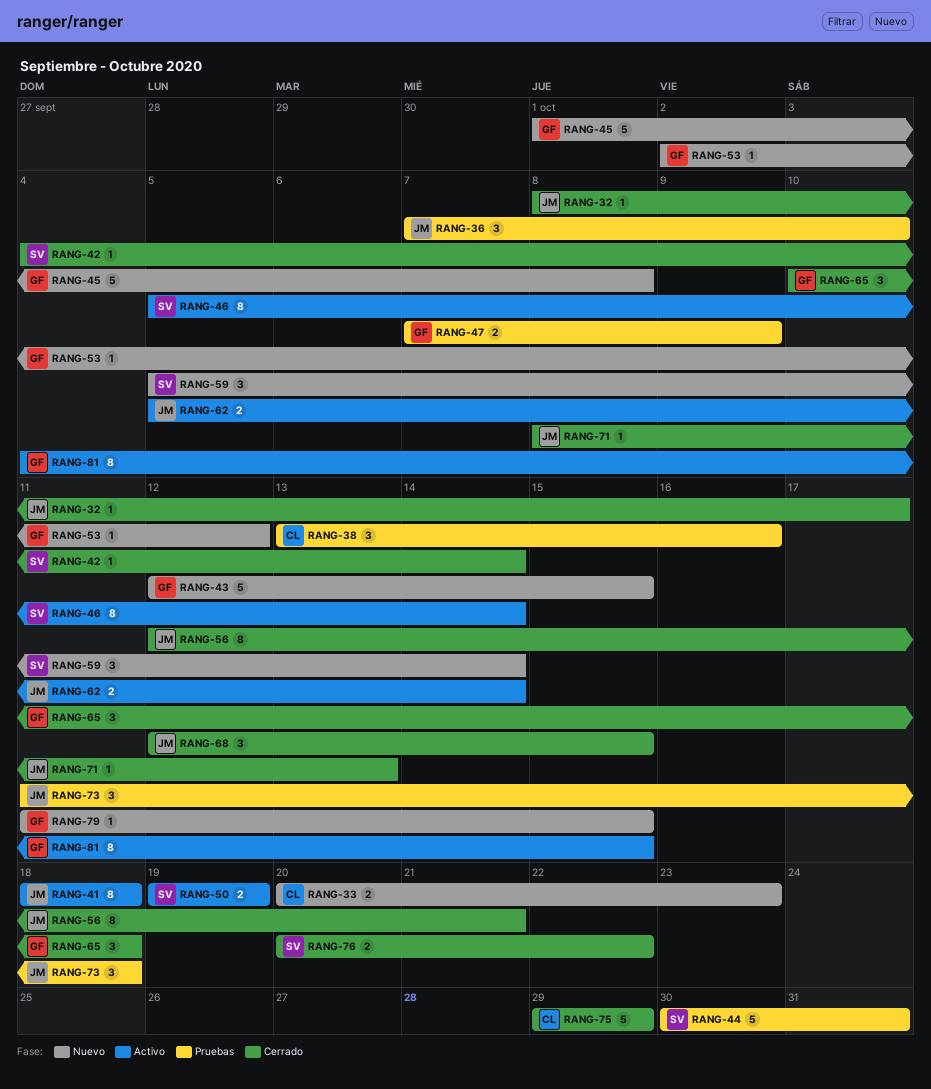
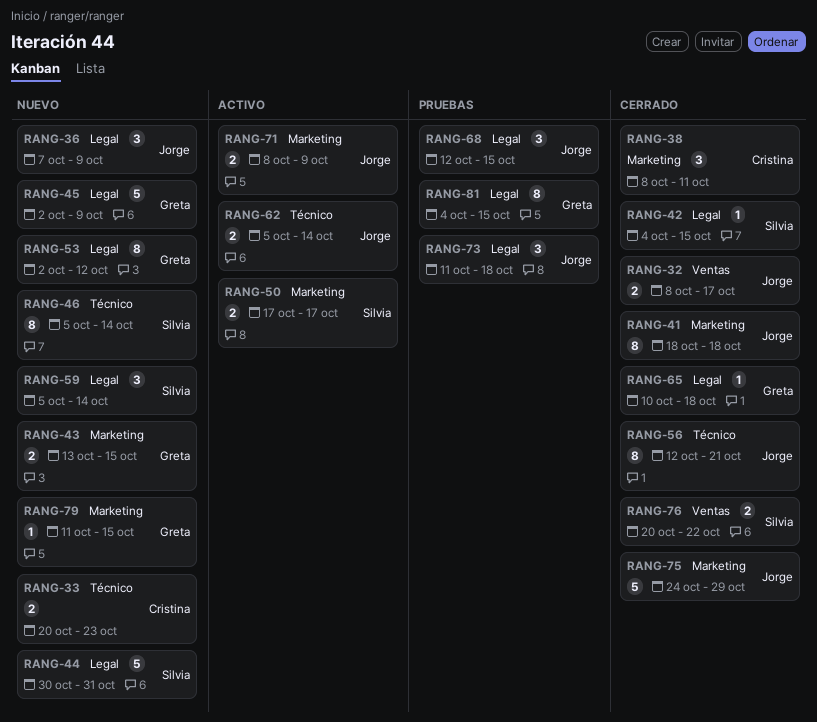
RANG-32, estimate: 1 -> 2
RANG-36, status: Pruebas -> Nuevo
RANG-36, due: Oct 10 -> Oct 9
RANG-38, status: Pruebas -> Cerrado
RANG-38, start: Oct 13 -> Oct 8
RANG-38, due: Oct 16 -> Oct 11
RANG-41, status: Activo -> Cerrado
RANG-42, due: Oct 14 -> Oct 15
RANG-43, estimate: 5 -> 2
RANG-43, start: Oct 12 -> Oct 13
RANG-44, status: Pruebas -> Nuevo
RANG-45, start: Oct 1 -> Oct 2
RANG-45, due: Oct 8 -> Oct 9
RANG-46, status: Activo -> Nuevo
RANG-47: present -> none
RANG-50, start: Oct 19 -> Oct 17
RANG-50, due: Oct 19 -> Oct 17
RANG-53, estimate: 1 -> 8
RANG-65, estimate: 3 -> 1
RANG-68, status: Cerrado -> Pruebas
RANG-71, status: Cerrado -> Activo
RANG-71, estimate: 1 -> 2
RANG-71, due: Oct 13 -> Oct 9
RANG-75, owner: Cristina -> Jorge
RANG-75, start: Oct 29 -> Oct 24
RANG-81, status: Activo -> Pruebas

